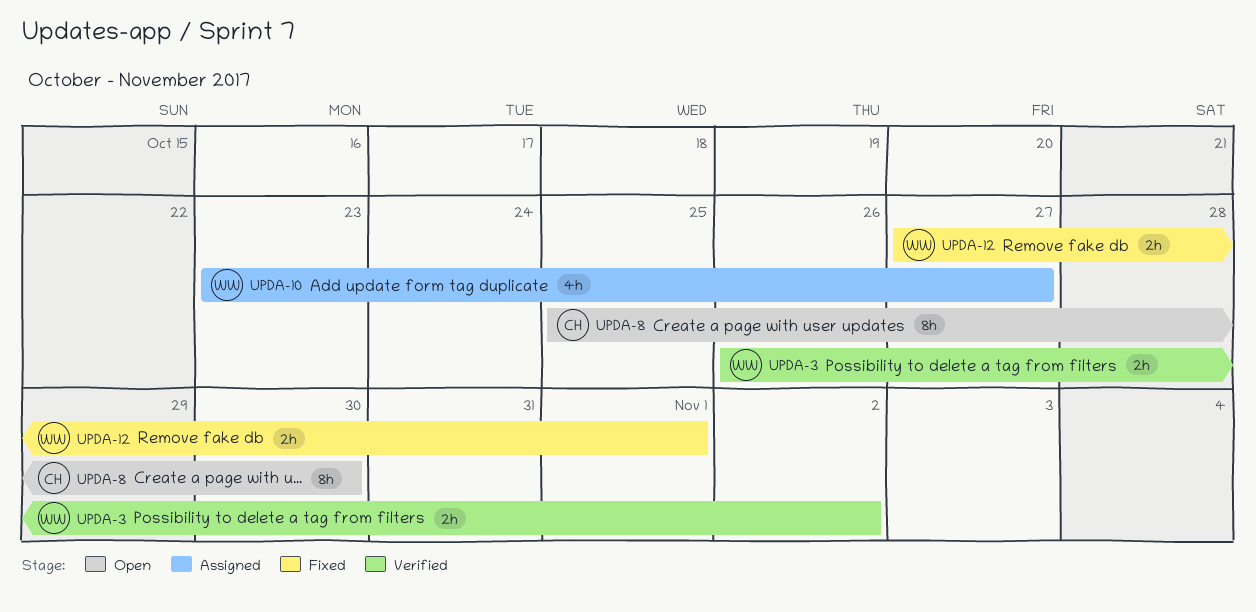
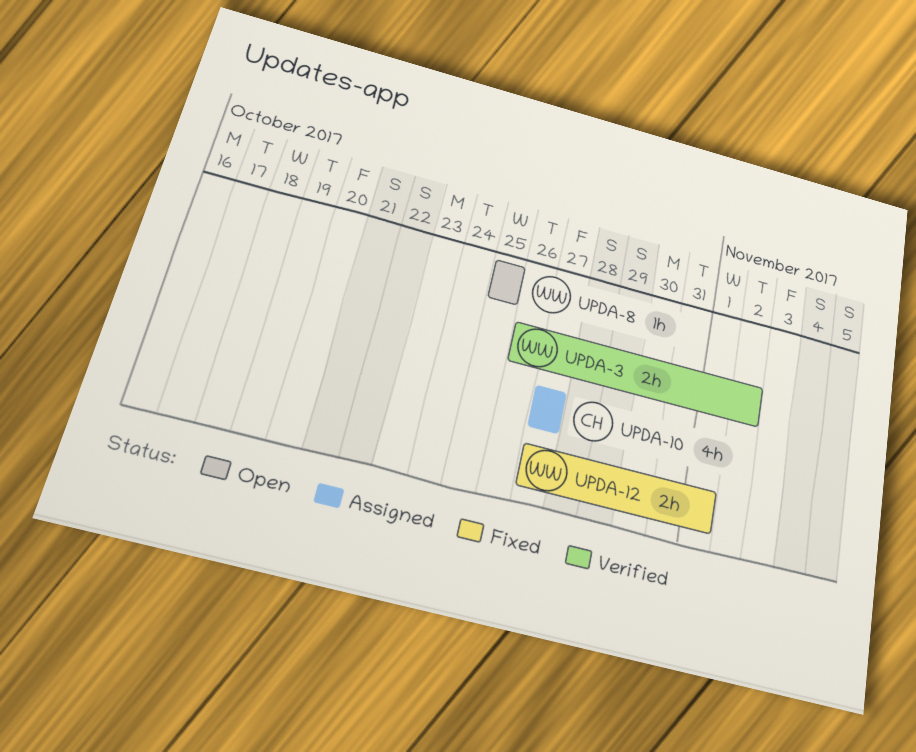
UPDA-8, owner: CH -> WW
UPDA-8, estimate: 8h -> 1h
UPDA-8, due: Oct 30 -> Oct 25
UPDA-10, owner: WW -> CH
UPDA-10, start: Oct 23 -> Oct 27

